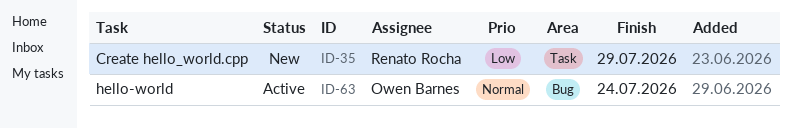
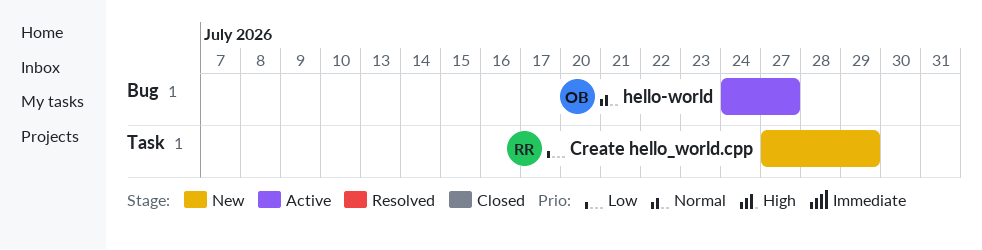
hello-world, due: Jul 24 -> Jul 27

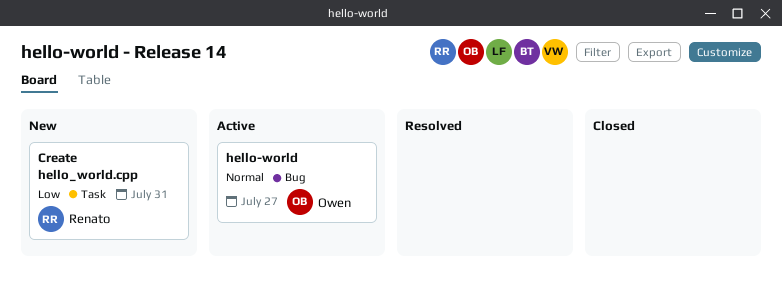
Create hello_world.cpp, due: Jul 29 -> Jul 31

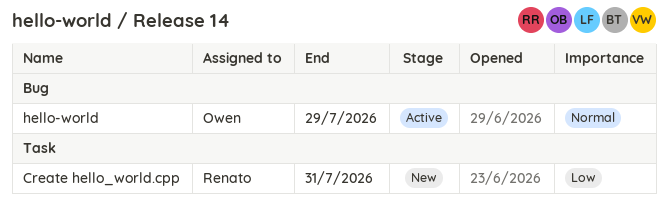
hello-world, due: Jul 27 -> Jul 29

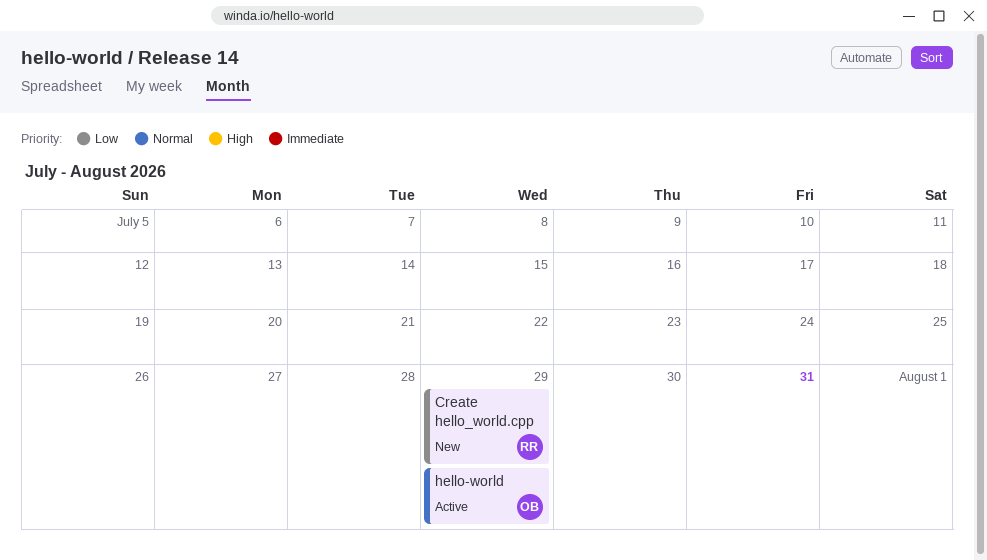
Create hello_world.cpp, due: Jul 31 -> Jul 29

